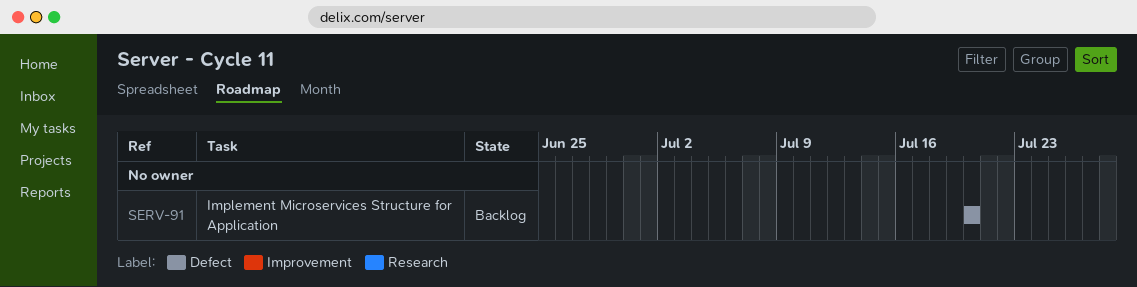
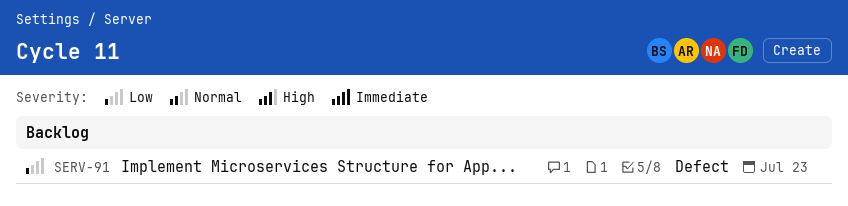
SERV-91, due: Jul 20 -> Jul 23

